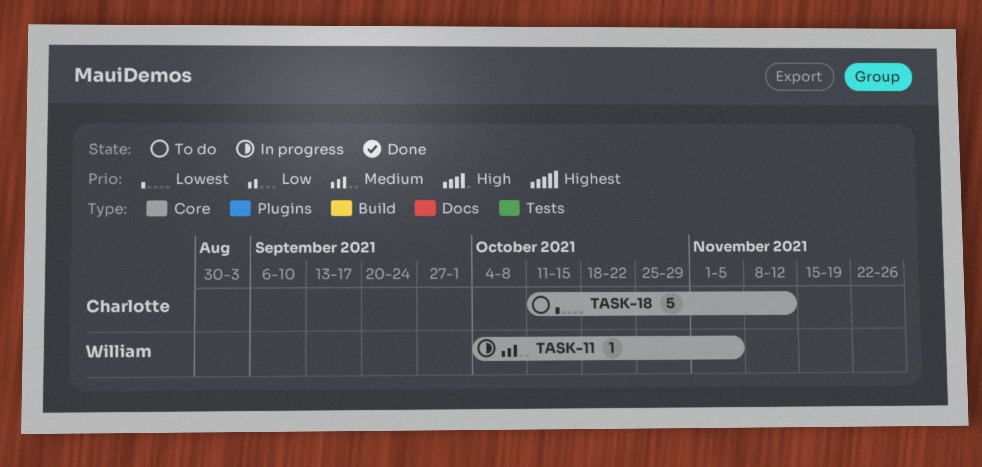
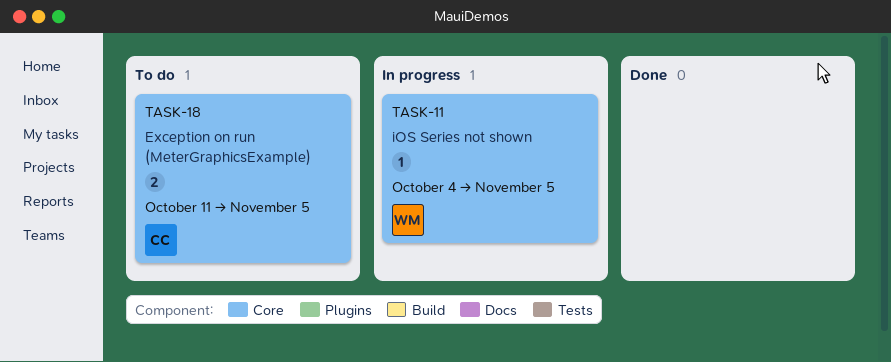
TASK-18, estimate: 5 -> 2
TASK-18, due: Nov 12 -> Nov 5

